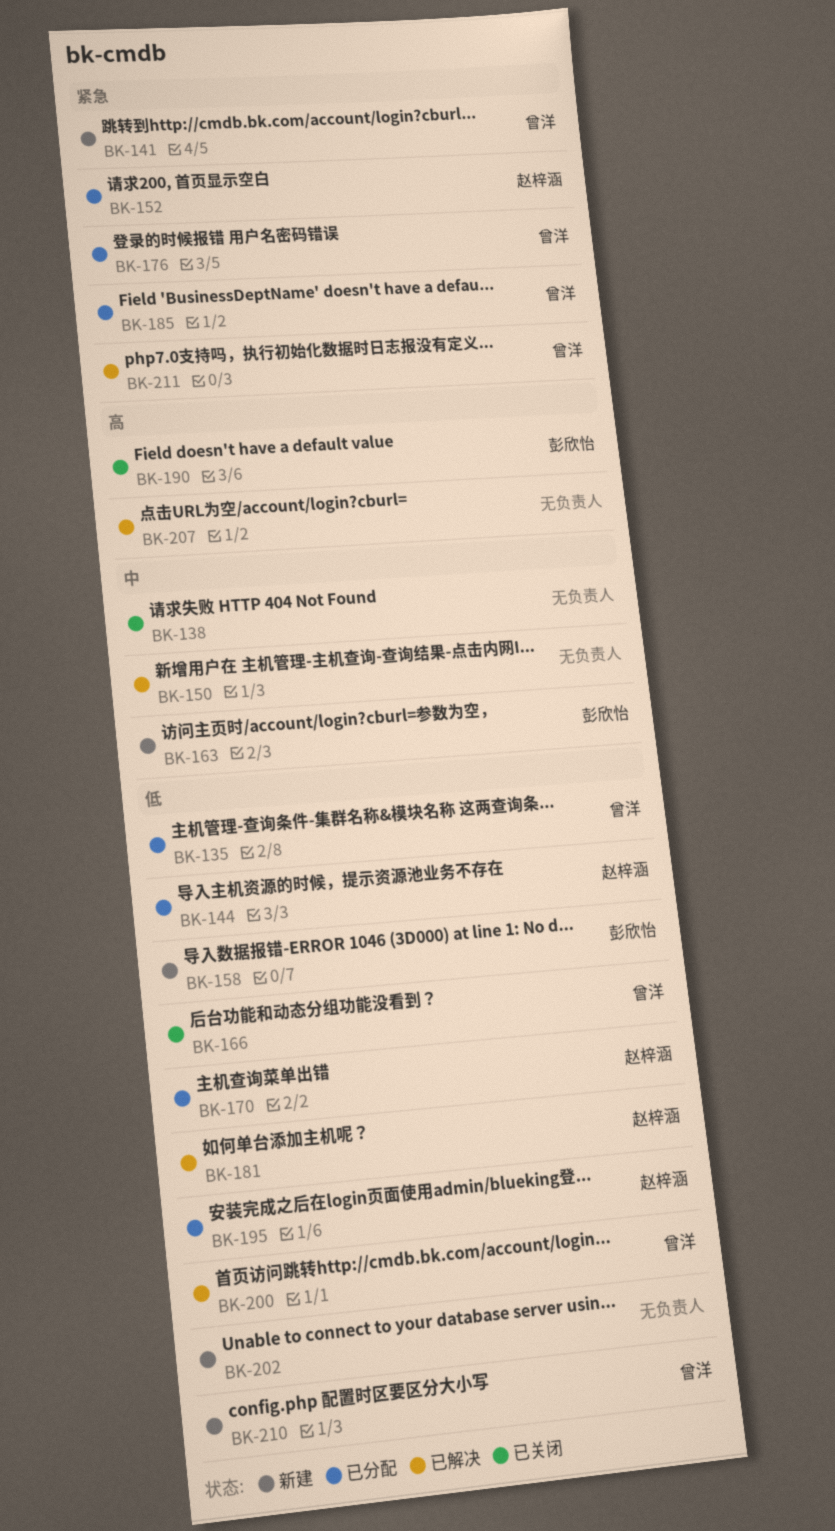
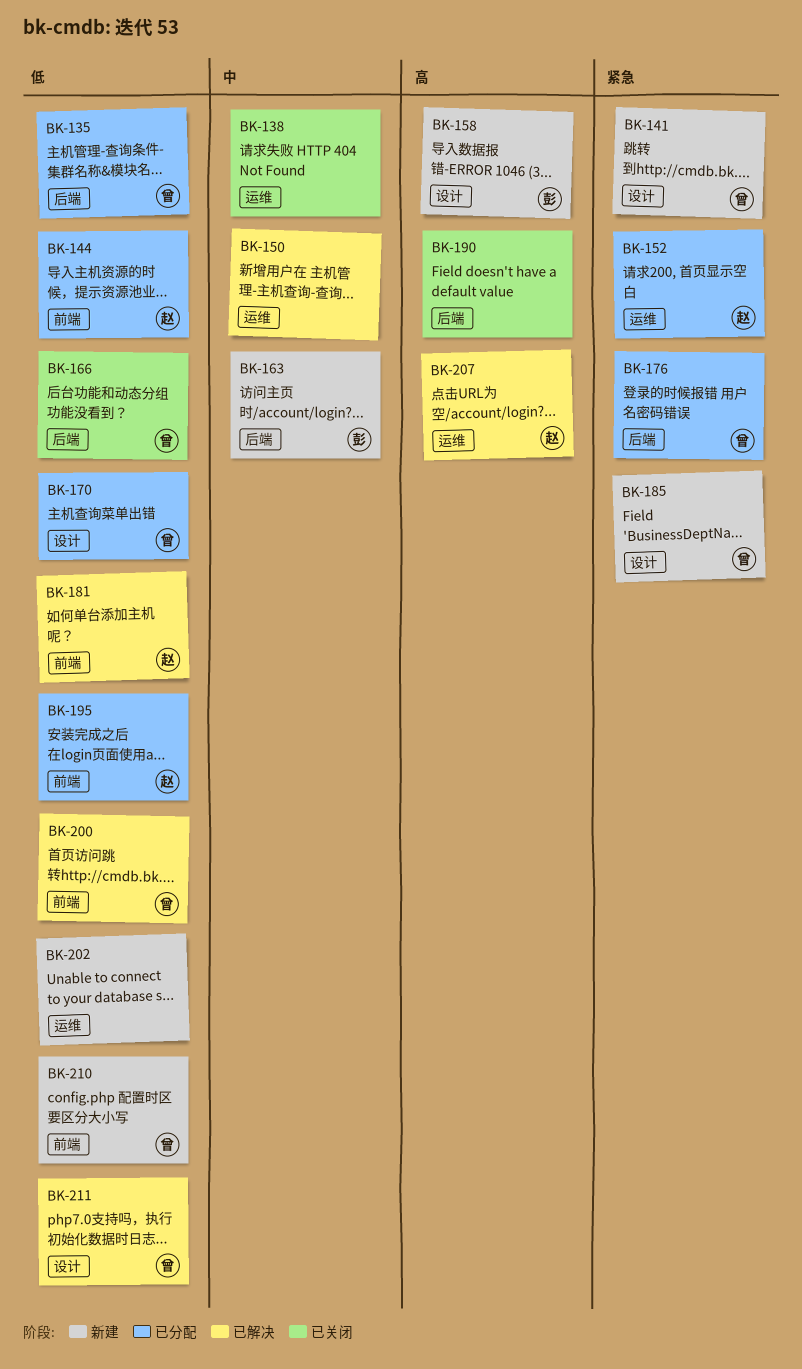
BK-158, priority: 低 -> 高
BK-170, owner: 赵梓涵 -> 曾洋
BK-185, status: 已分配 -> 新建
BK-190, owner: 彭欣怡 -> none
BK-207, owner: none -> 赵梓涵
BK-211, priority: 紧急 -> 低

